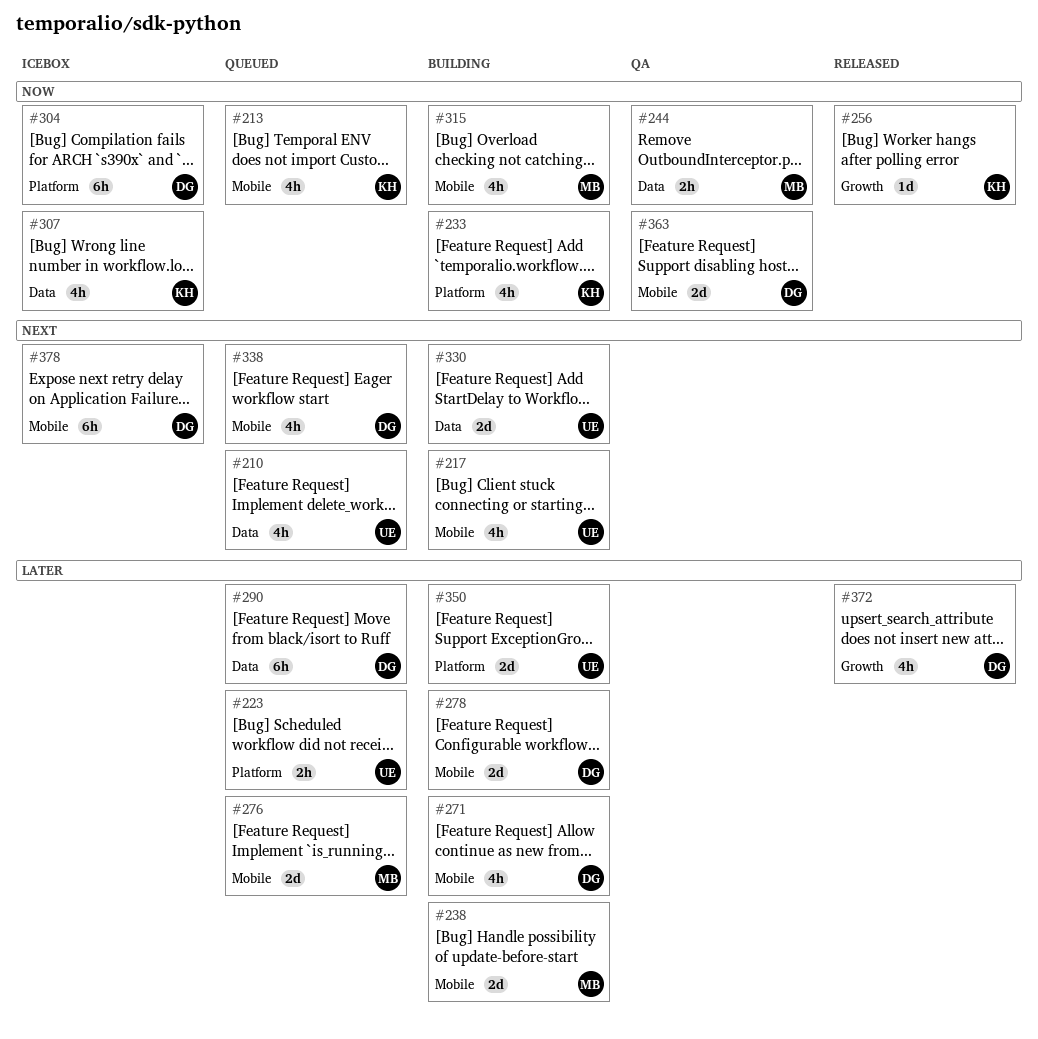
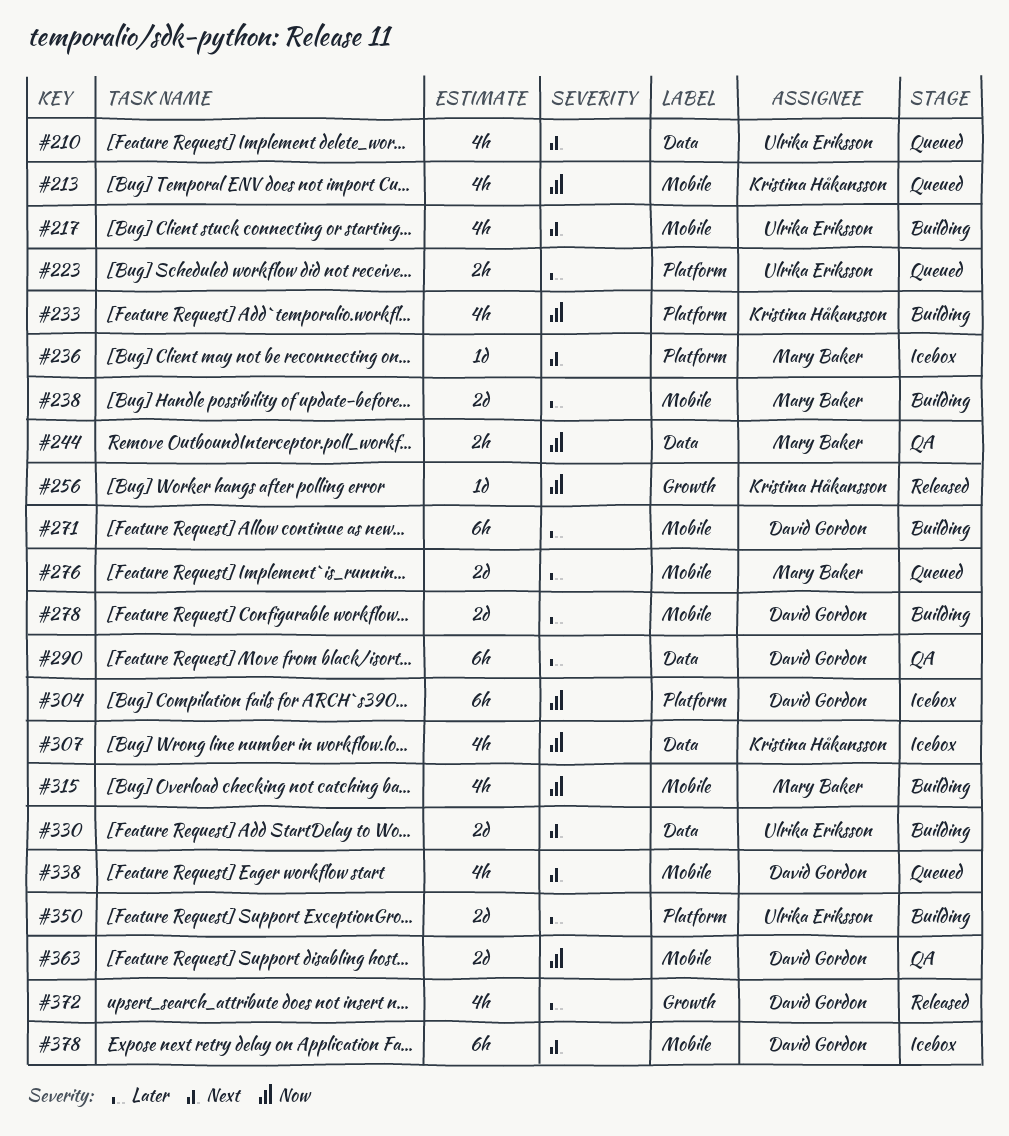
#236: none -> present
#271, estimate: 4h -> 6h
#290, status: Queued -> QA

